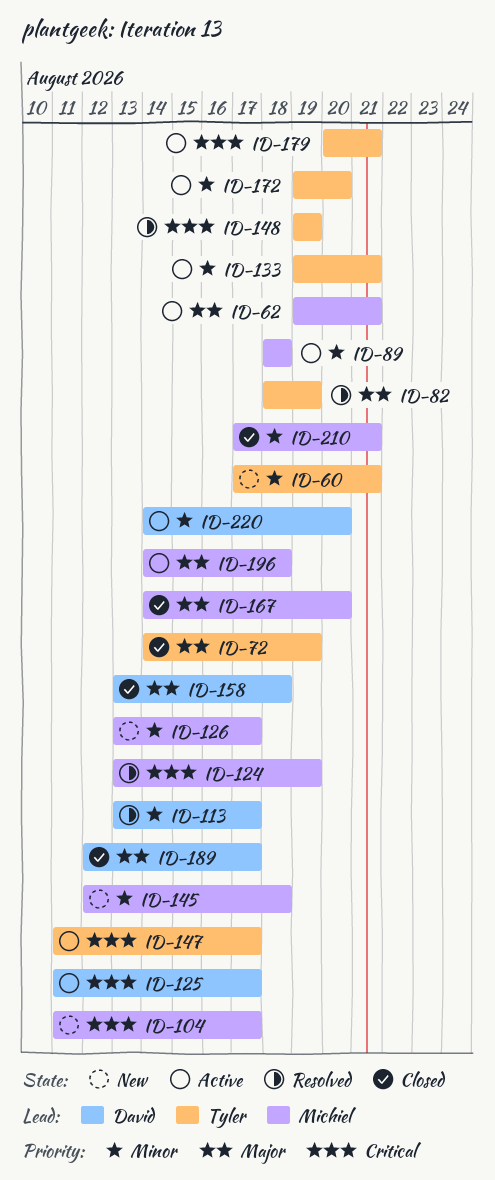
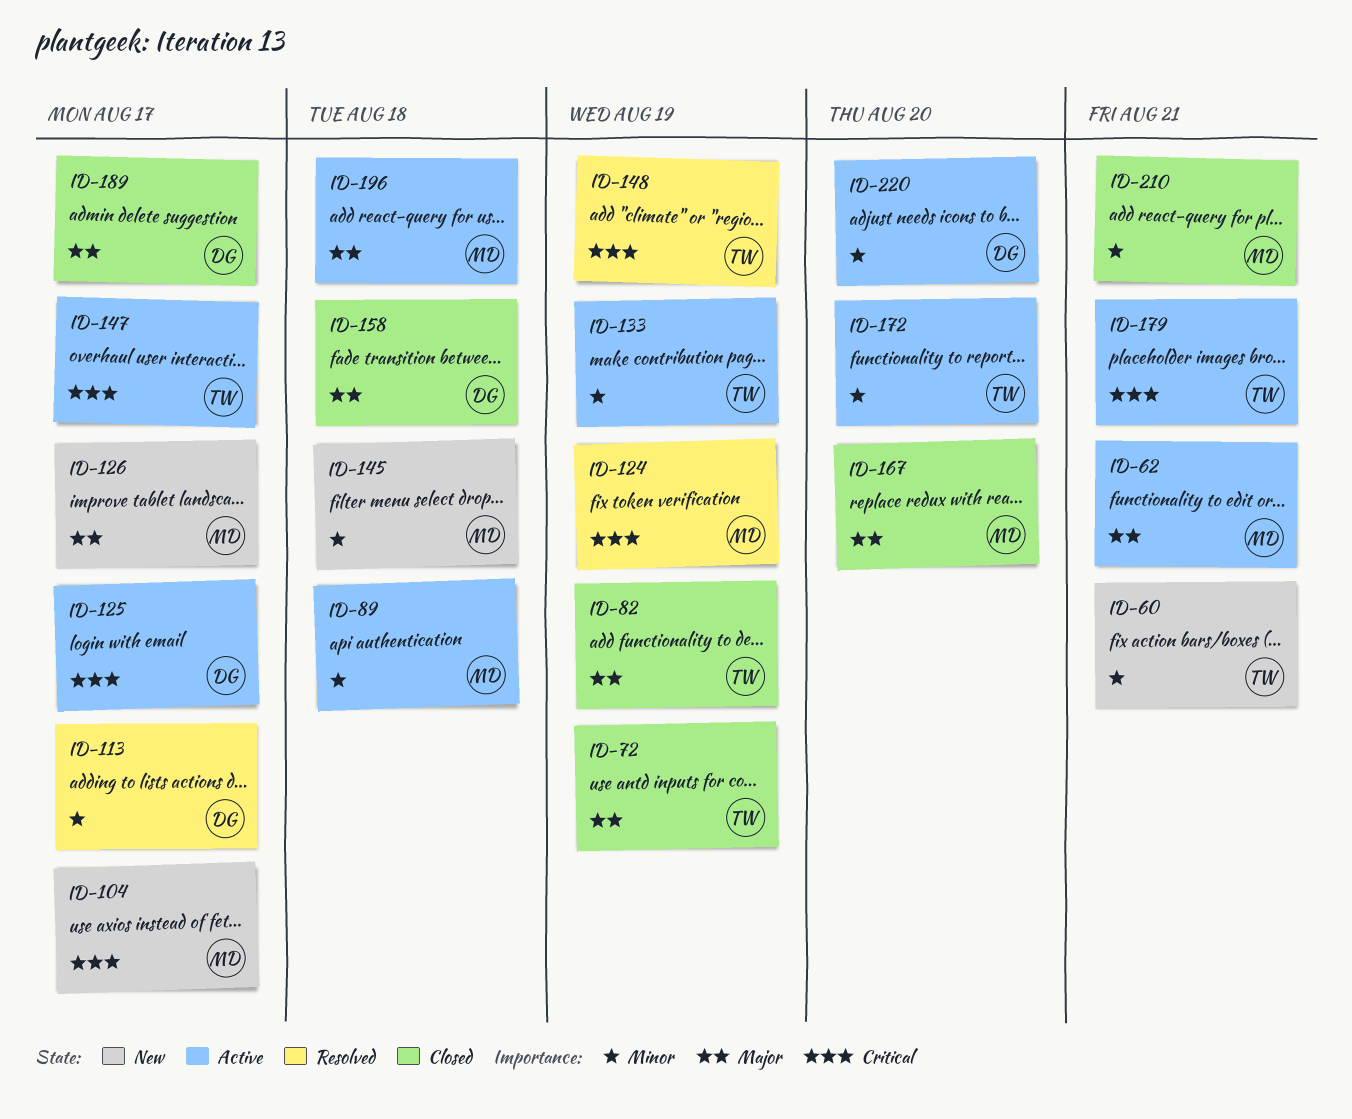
ID-82, status: Resolved -> Closed
ID-126, priority: Minor -> Major
ID-133, due: Aug 21 -> Aug 19

